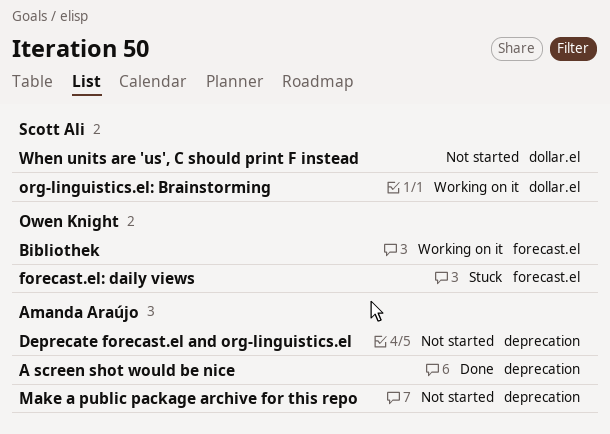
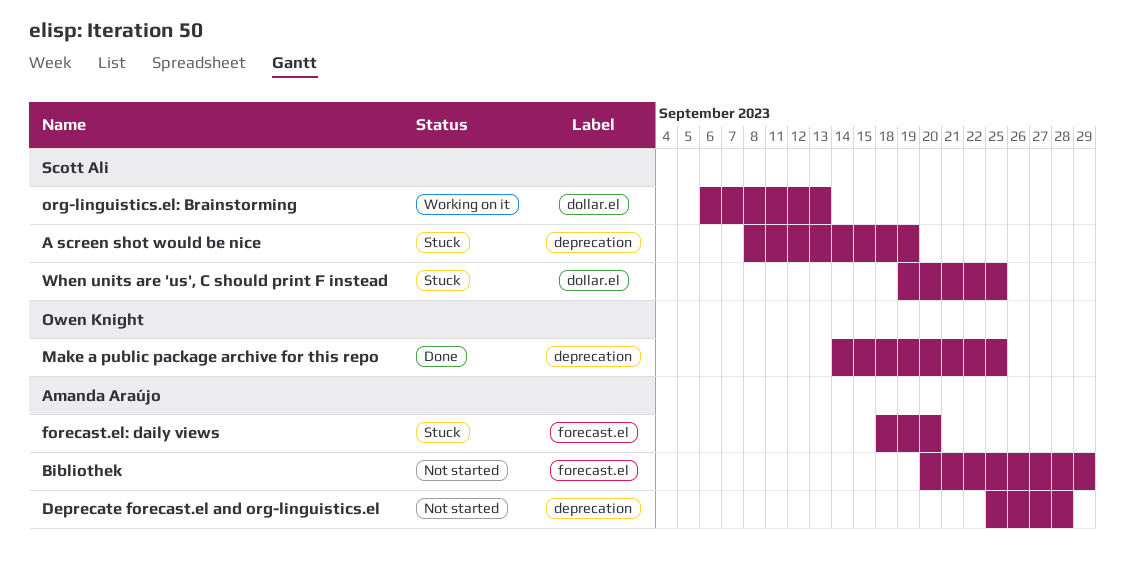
A screen shot would be nice, status: Done -> Stuck
A screen shot would be nice, owner: Amanda Araújo -> Scott Ali
Bibliothek, status: Working on it -> Not started
Bibliothek, owner: Owen Knight -> Amanda Araújo
forecast.el: daily views, owner: Owen Knight -> Amanda Araújo
Make a public package archive for this repo, status: Not started -> Done
Make a public package archive for this repo, owner: Amanda Araújo -> Owen Knight
When units are 'us', C should print F instead, status: Not started -> Stuck

